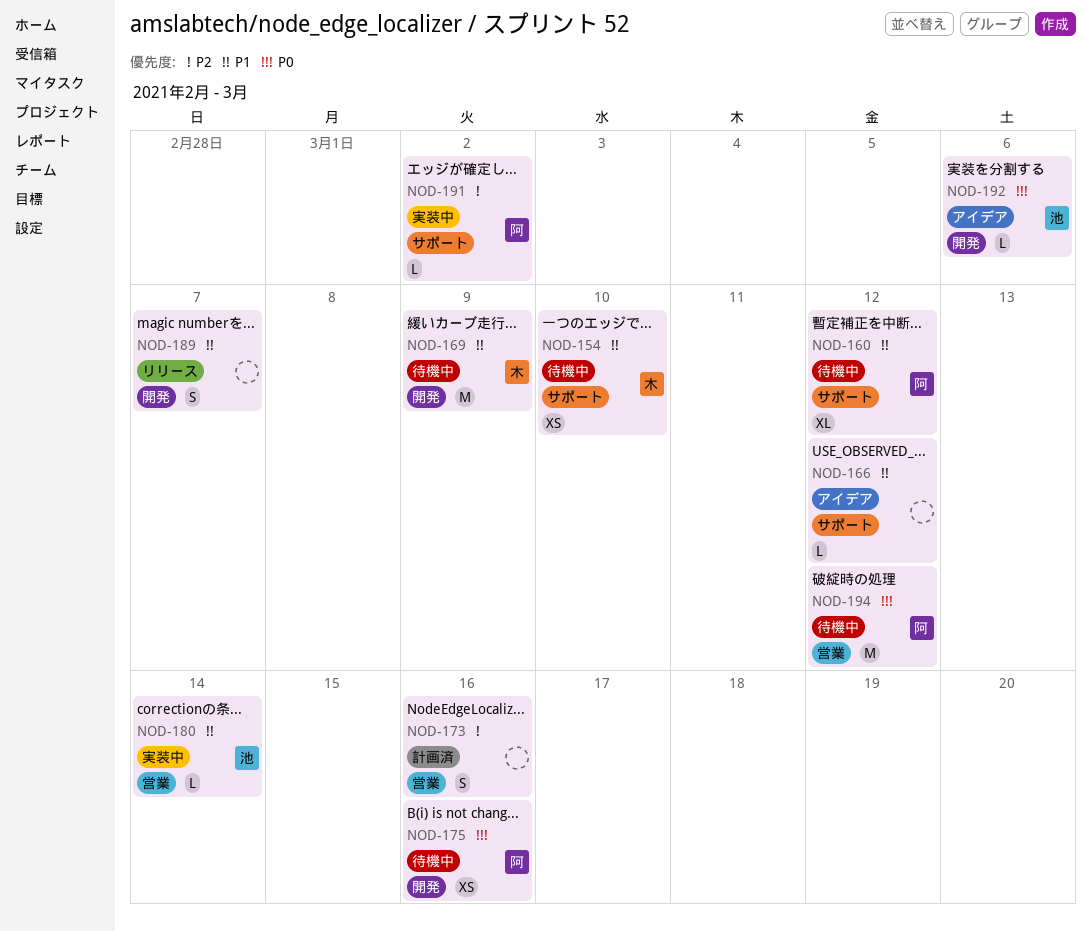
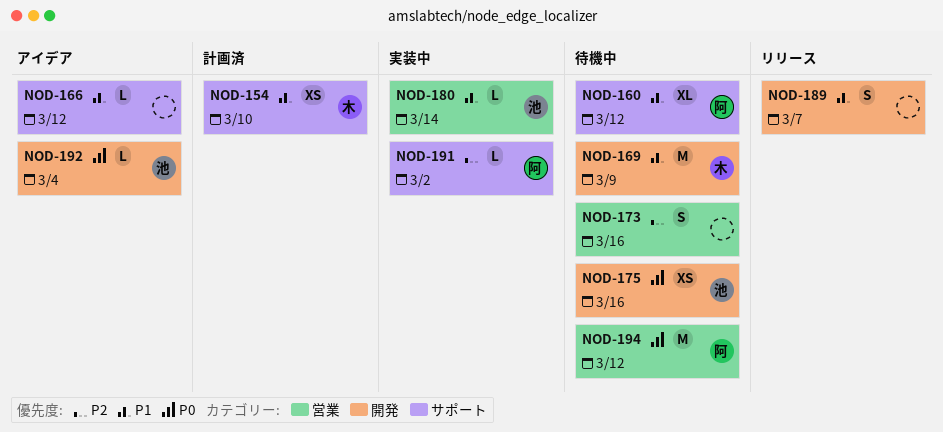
NOD-154, status: 待機中 -> 計画済
NOD-173, status: 計画済 -> 待機中
NOD-175, owner: 阿 -> 池
NOD-192, due: Mar 6 -> Mar 4

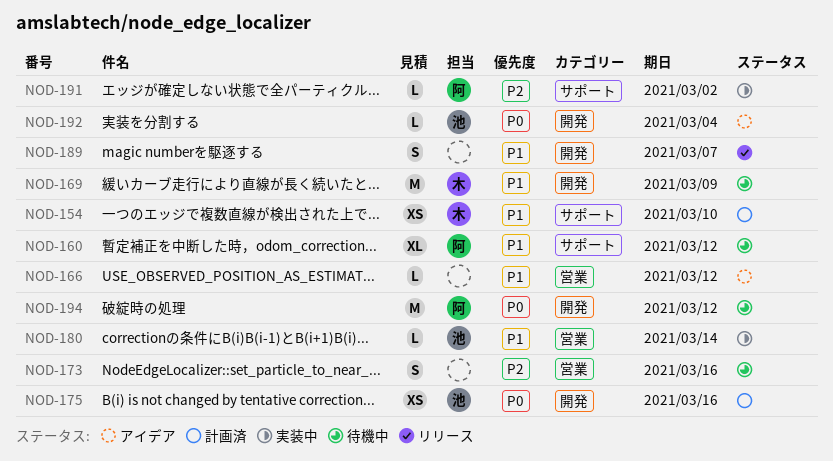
NOD-166, label: サポート -> 営業
NOD-175, status: 待機中 -> 計画済
NOD-194, label: 営業 -> 開発

